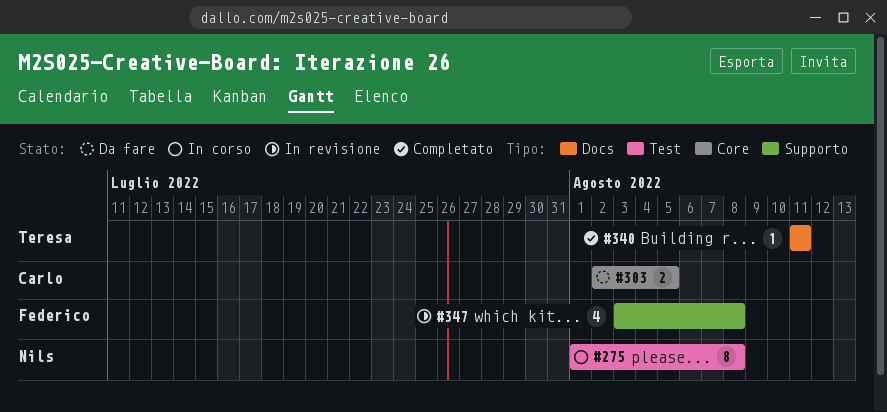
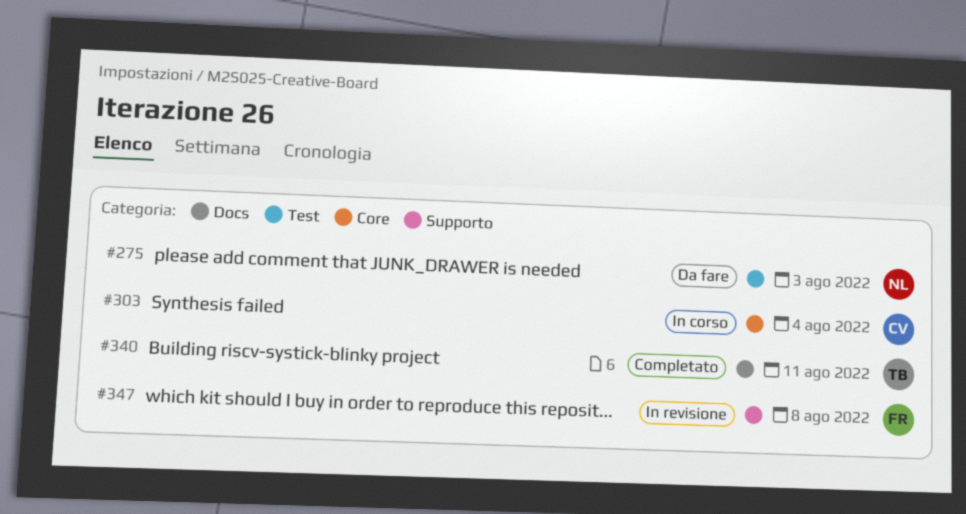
#275, status: In corso -> Da fare
#275, due: Aug 8 -> Aug 3
#303, status: Da fare -> In corso
#303, due: Aug 5 -> Aug 4

